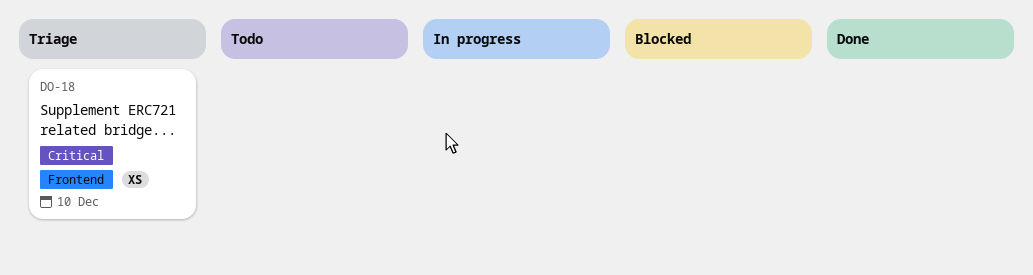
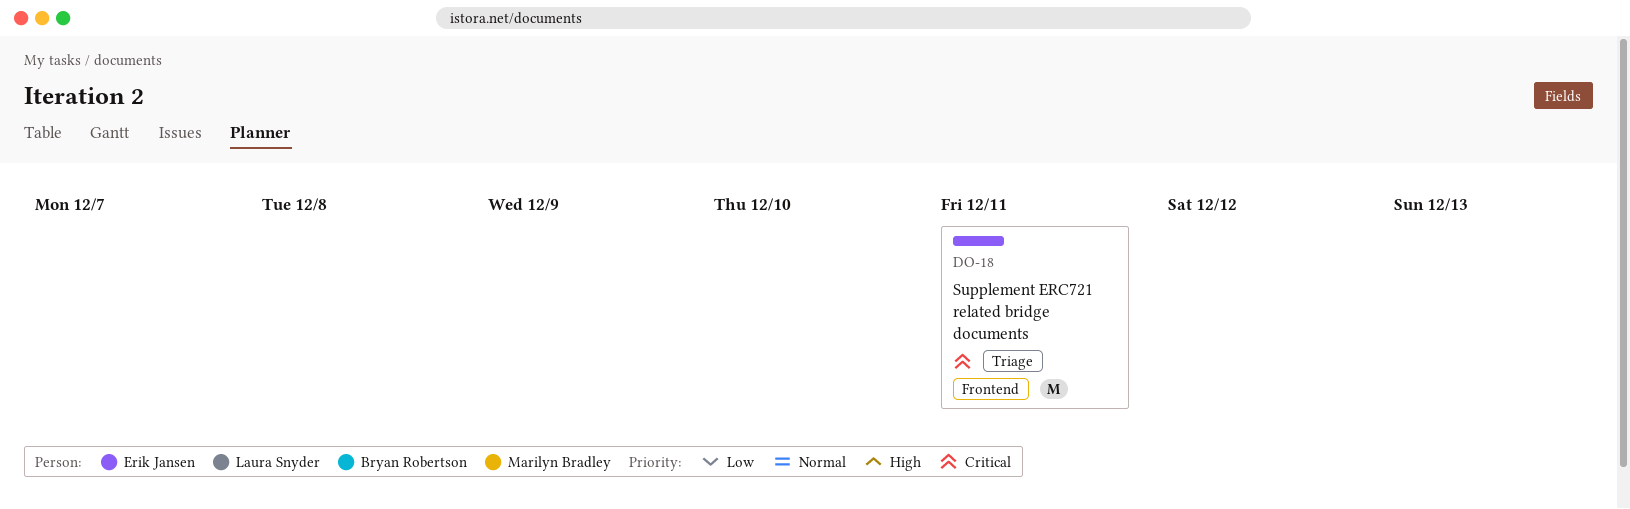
DO-18, estimate: XS -> M
DO-18, due: Dec 10 -> Dec 11

